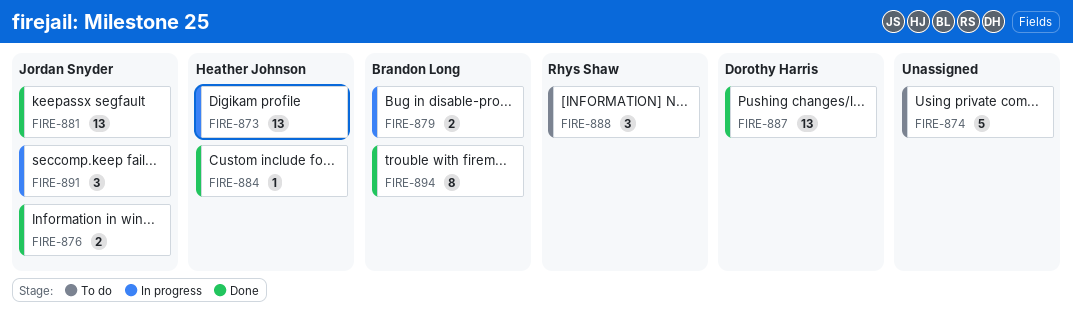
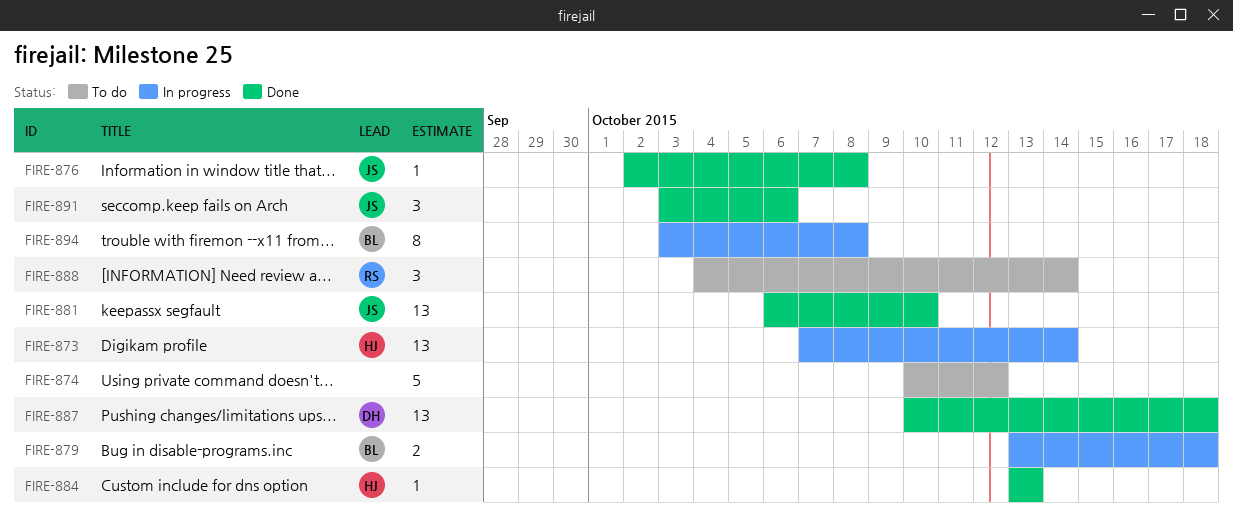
FIRE-876, estimate: 2 -> 1
FIRE-891, status: In progress -> Done
FIRE-894, status: Done -> In progress

